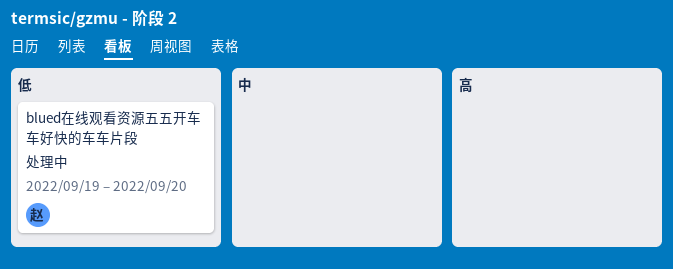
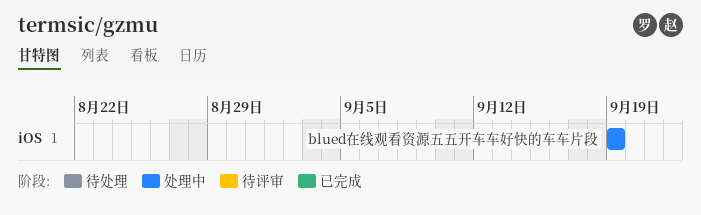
blued在线观看资源五五开车车好快的车车片段, due: Sep 20 -> Sep 19

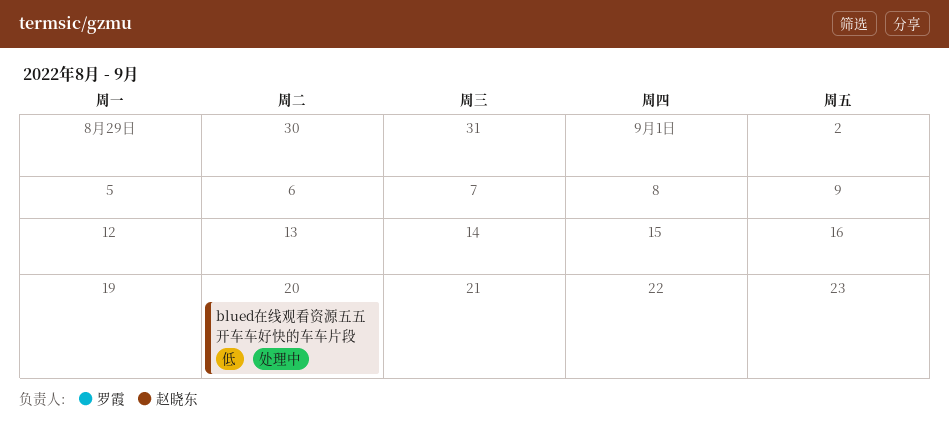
blued在线观看资源五五开车车好快的车车片段, due: Sep 19 -> Sep 20

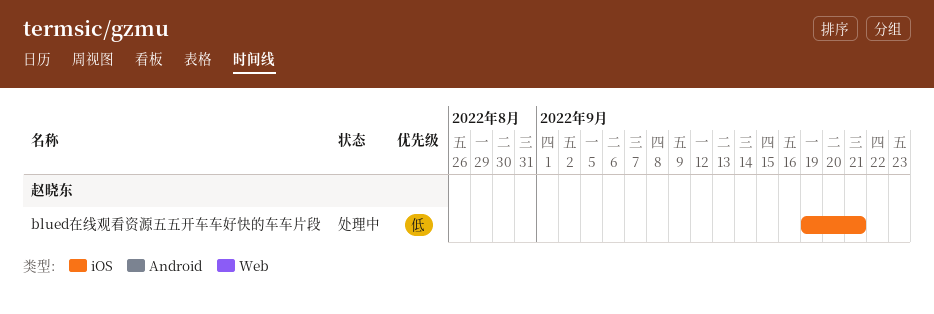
blued在线观看资源五五开车车好快的车车片段, due: Sep 20 -> Sep 21

